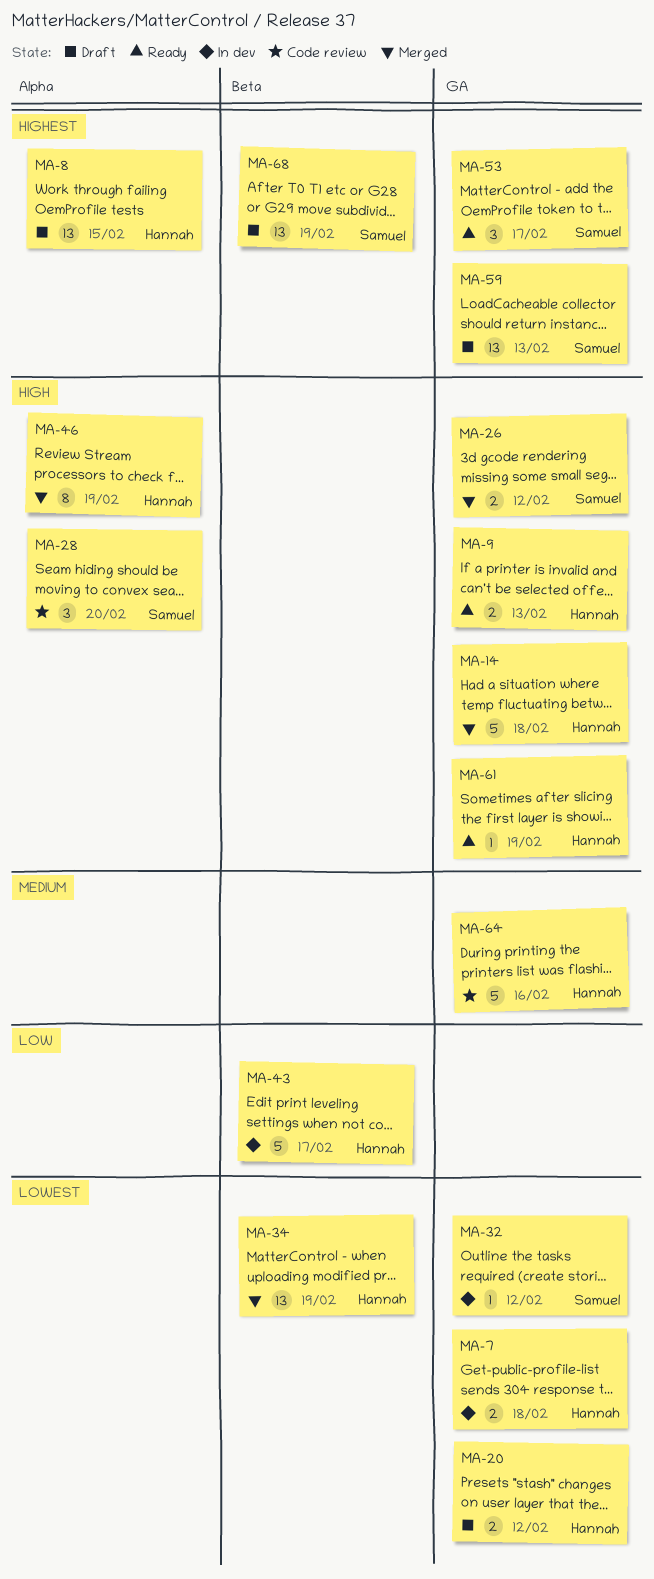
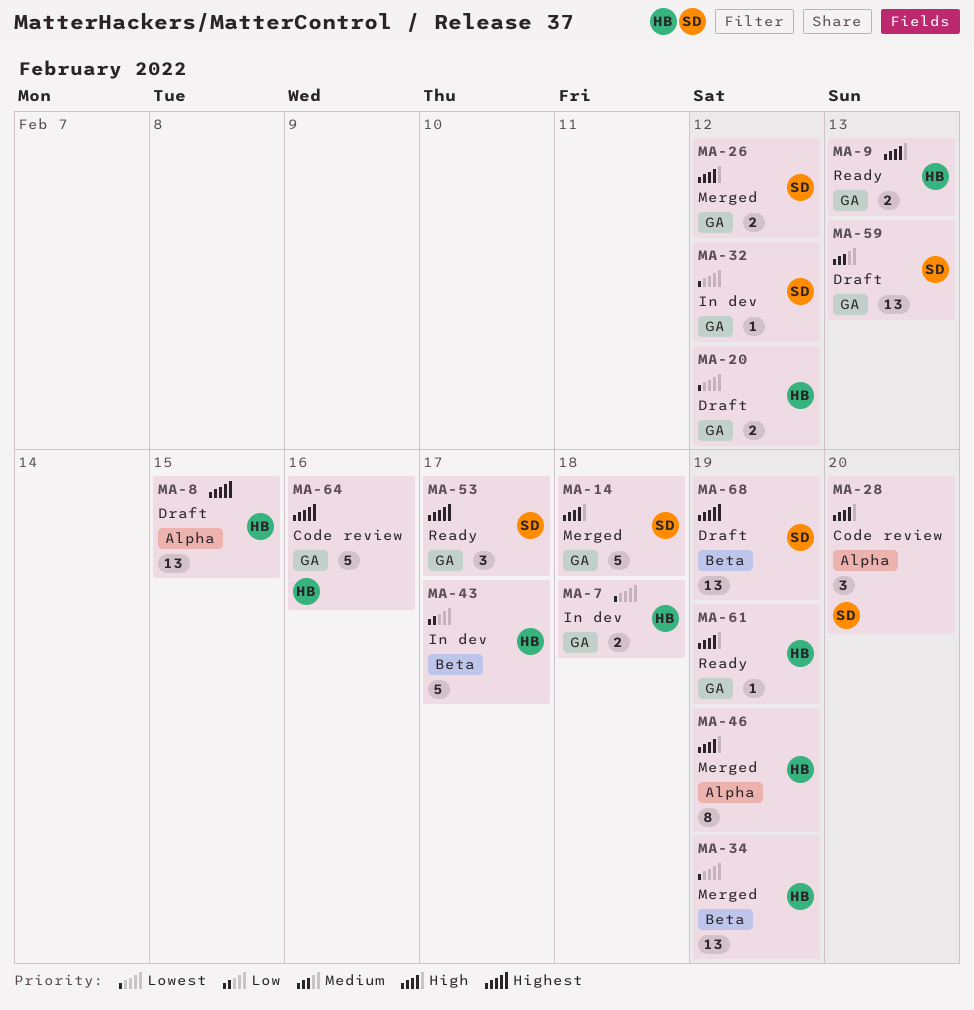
MA-14, owner: Hannah -> Samuel
MA-59, priority: Highest -> Medium
MA-64, priority: Medium -> Highest

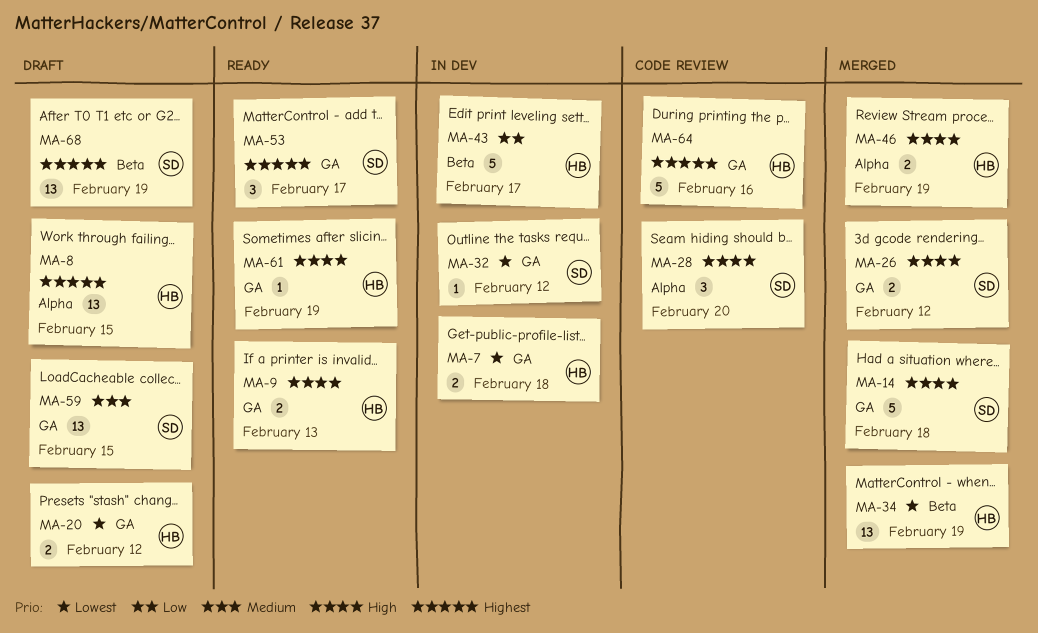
MA-46, estimate: 8 -> 2
MA-59, due: Feb 13 -> Feb 15

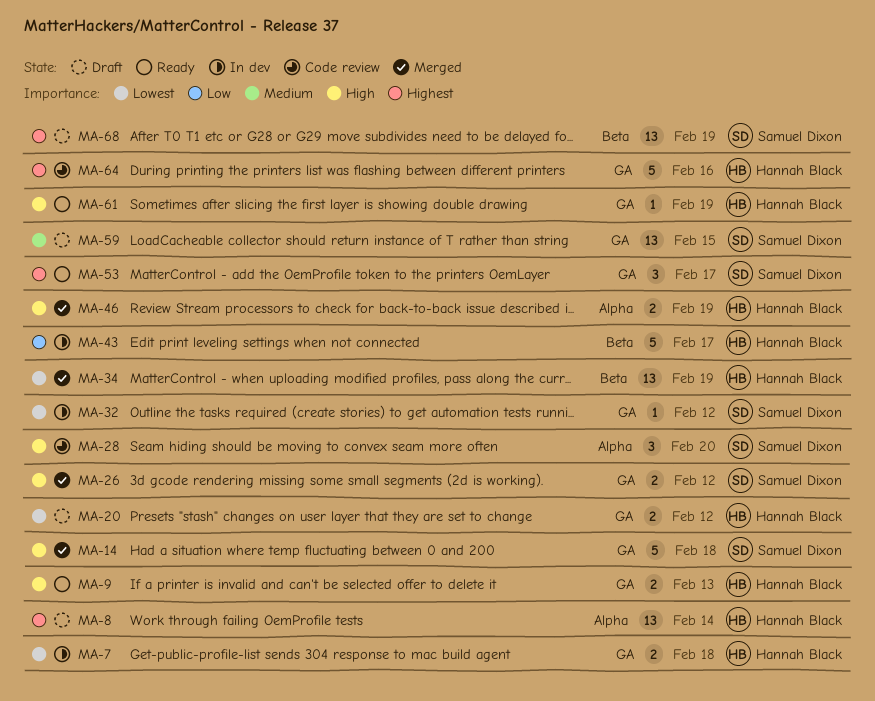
MA-8, due: Feb 15 -> Feb 14

